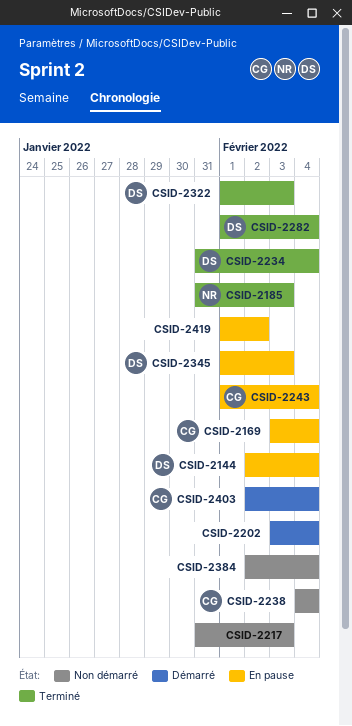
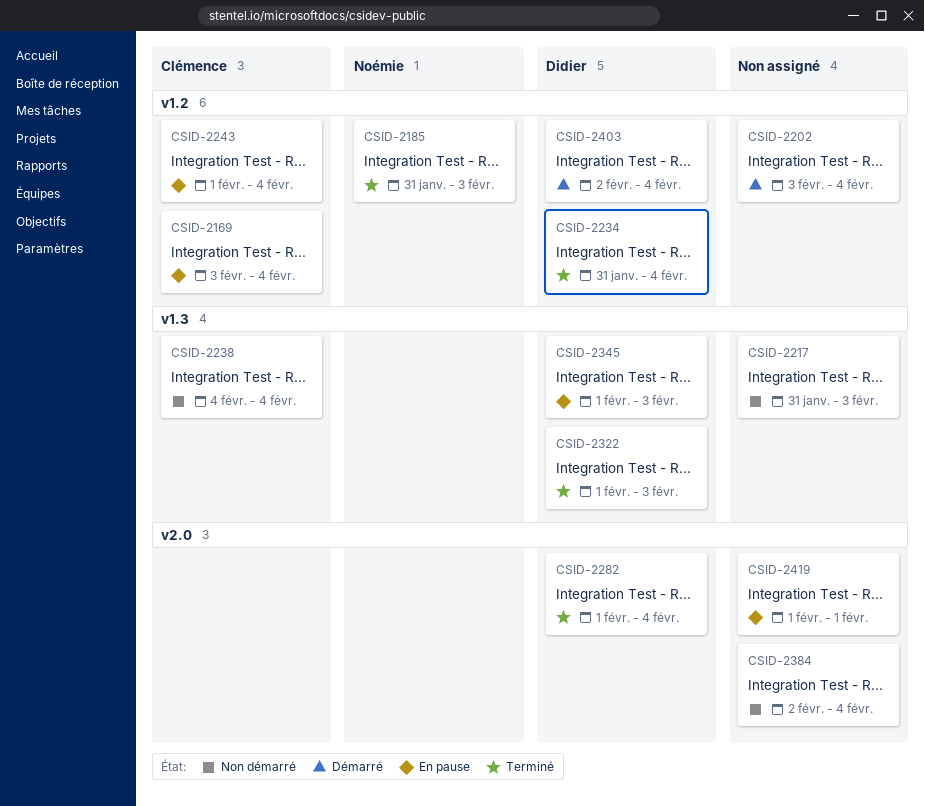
CSID-2144: present -> none
CSID-2403, owner: Clémence -> Didier
CSID-2419, due: Feb 2 -> Feb 1

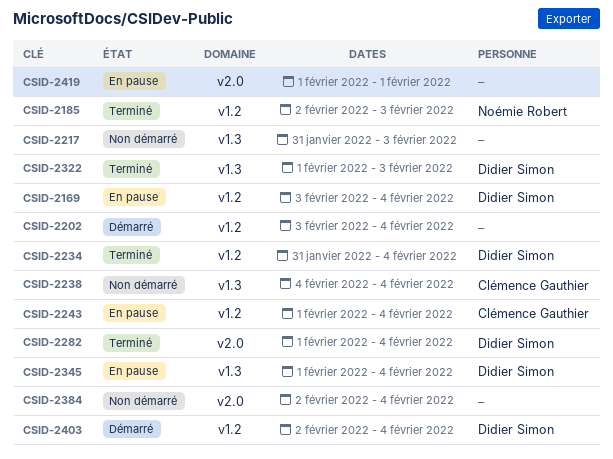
CSID-2169, owner: Clémence Gauthier -> Didier Simon
CSID-2185, start: Jan 31 -> Feb 2
CSID-2345, due: Feb 3 -> Feb 4

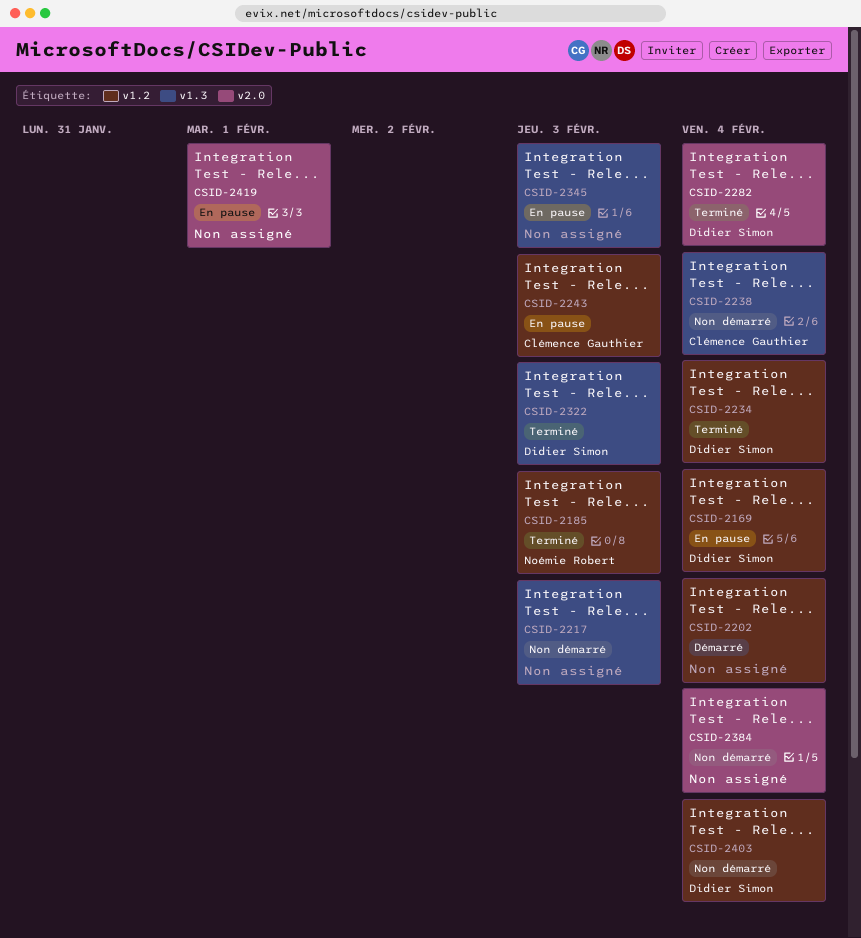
CSID-2243, due: Feb 4 -> Feb 3
CSID-2345, owner: Didier Simon -> none
CSID-2345, due: Feb 4 -> Feb 3
CSID-2403, status: Démarré -> Non démarré

